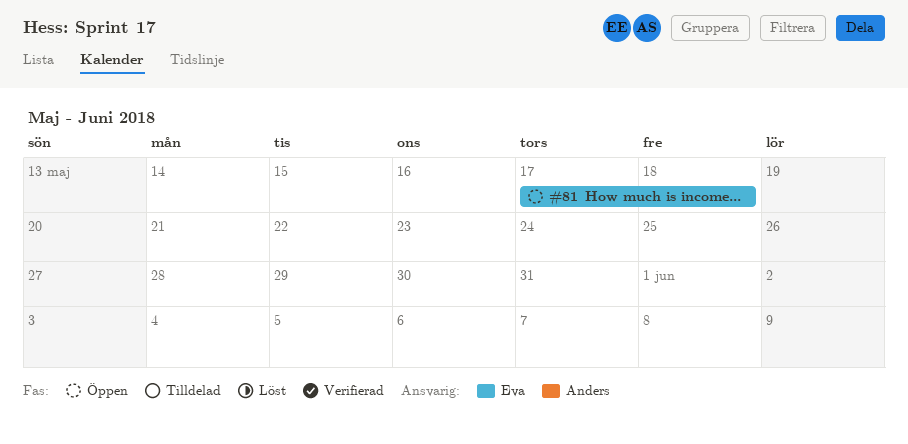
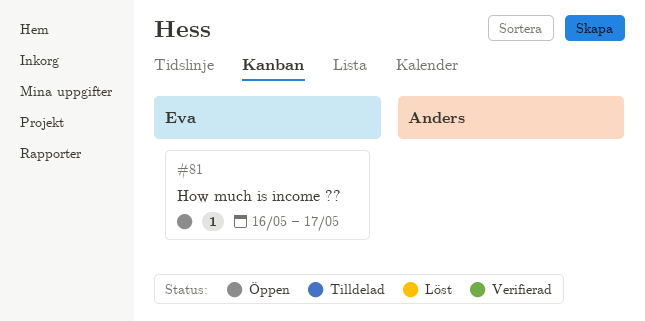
#81, start: May 17 -> May 16
#81, due: May 18 -> May 17

